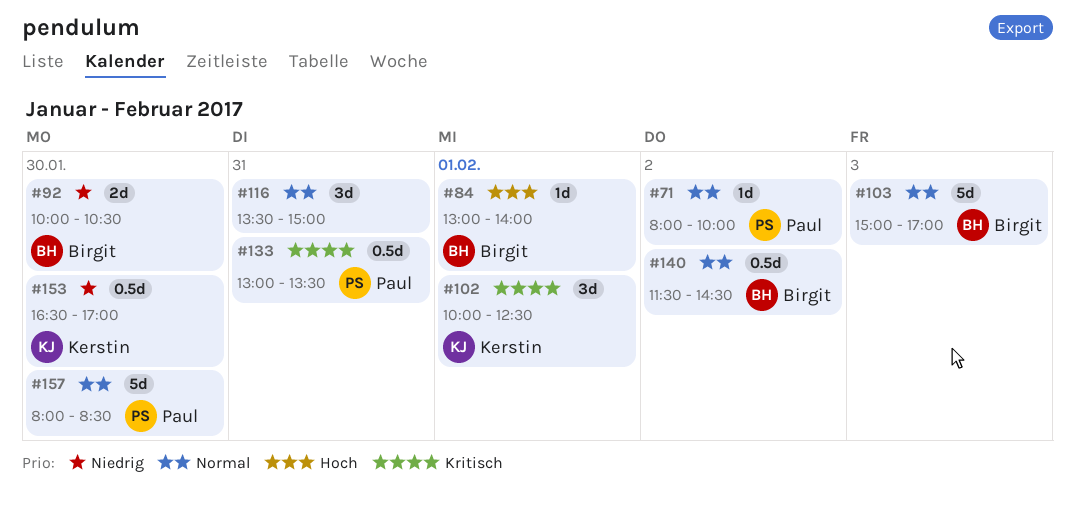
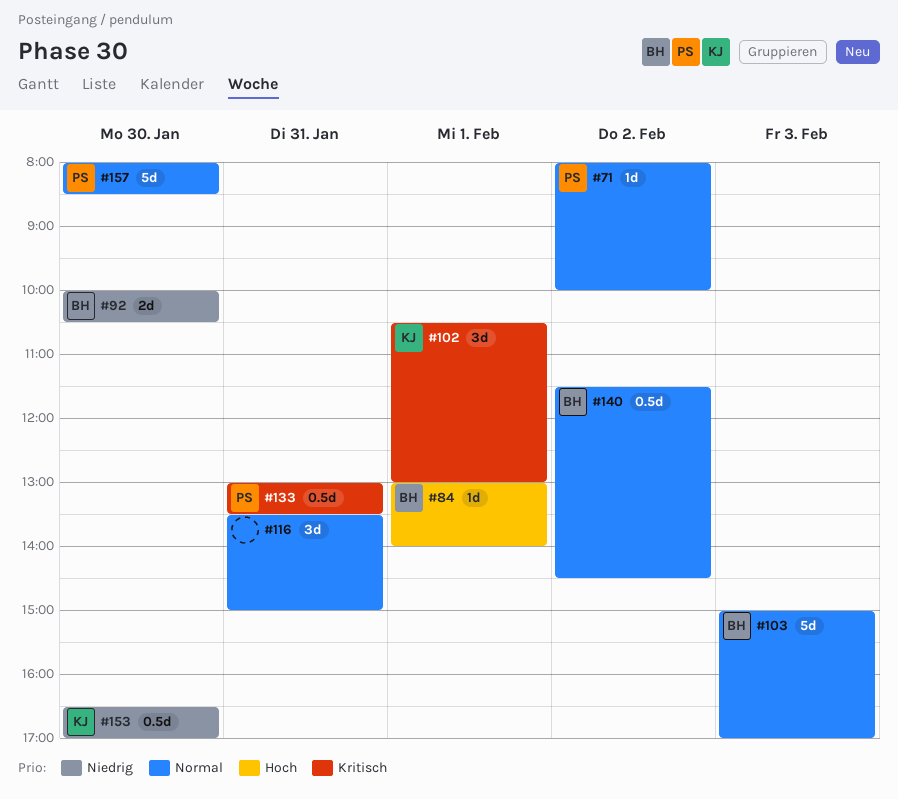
#102, begins: 10:00 -> 10:30
#102, ends: 12:30 -> 13:00

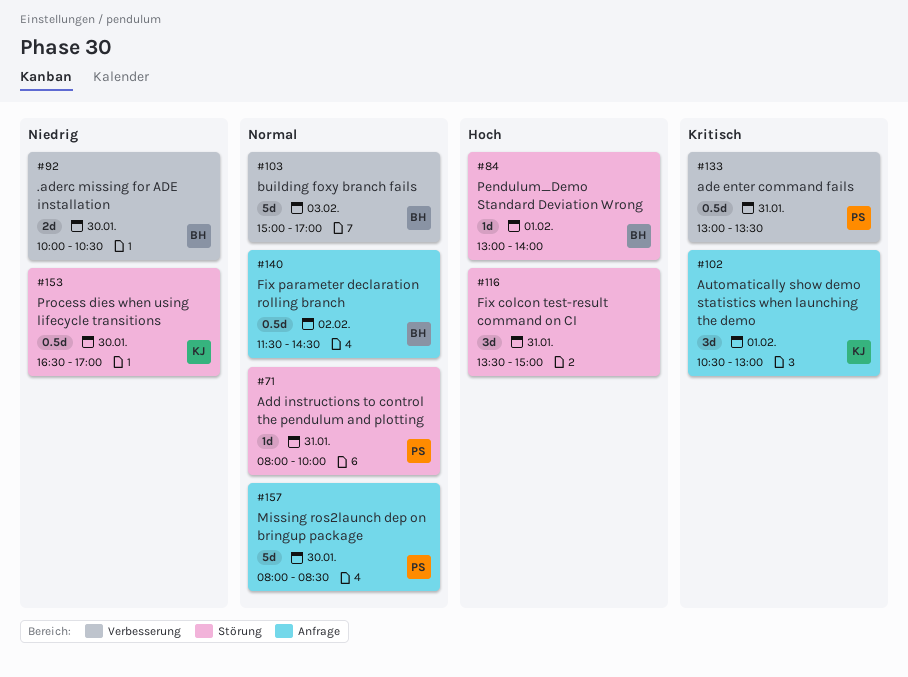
#71, day: Feb 2 -> Jan 31
#116, priority: Normal -> Hoch

